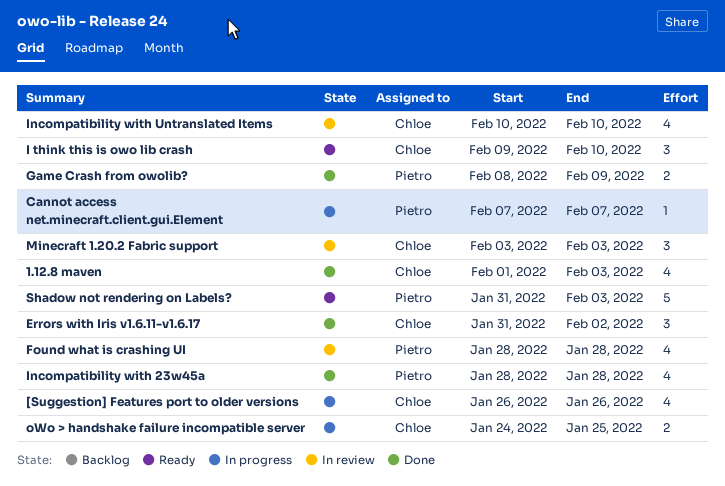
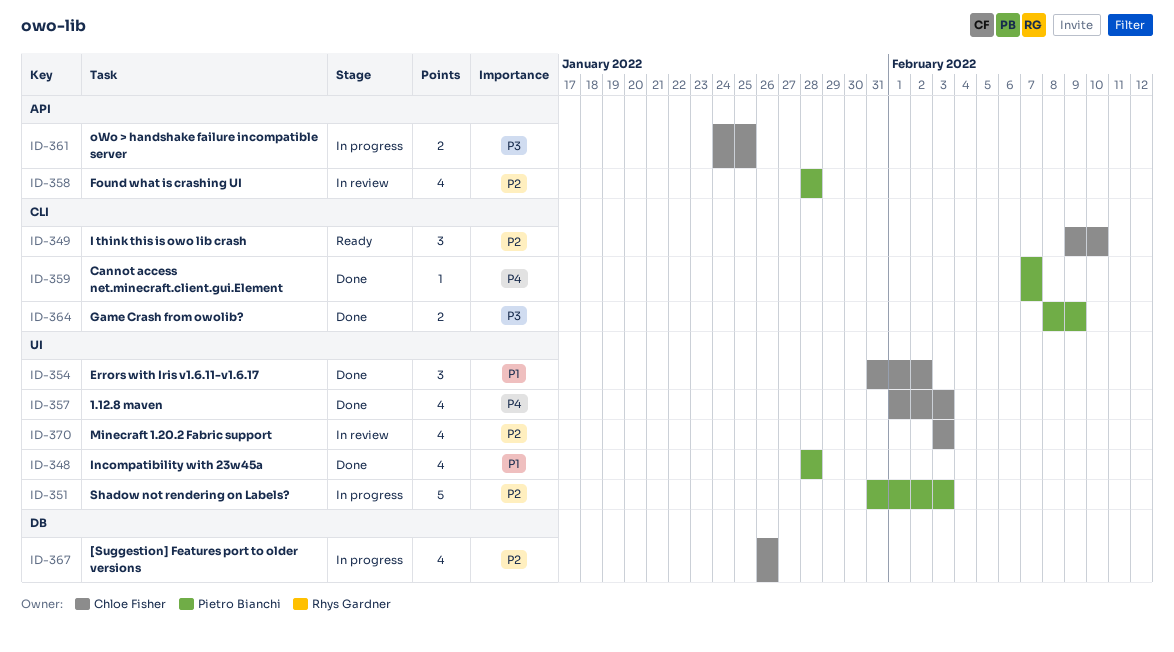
Cannot access net.minecraft.client.gui.Element, status: In progress -> Done
Incompatibility with Untranslated Items: present -> none
Minecraft 1.20.2 Fabric support, estimate: 3 -> 4
Shadow not rendering on Labels?, status: Ready -> In progress

